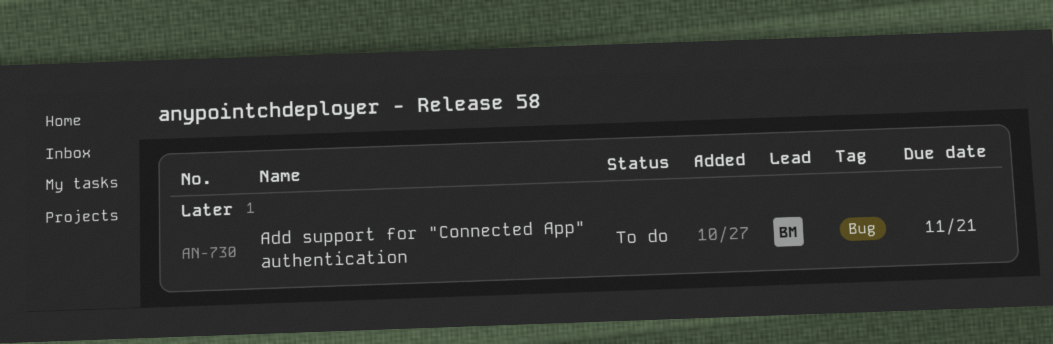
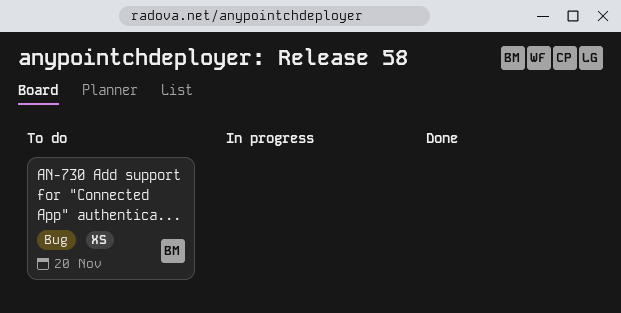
AN-730, due: Nov 21 -> Nov 20

